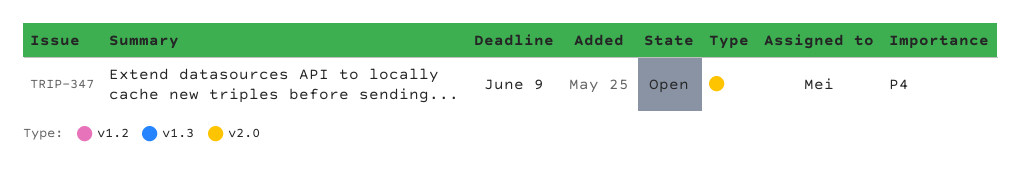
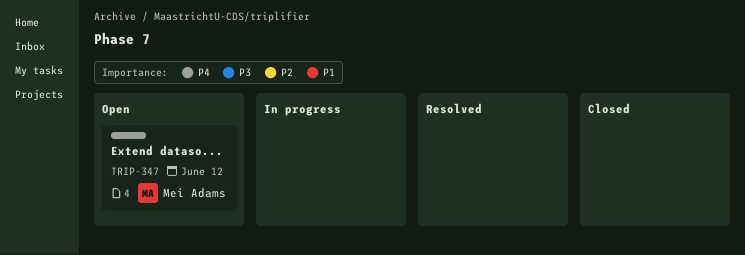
TRIP-347, due: Jun 9 -> Jun 12

